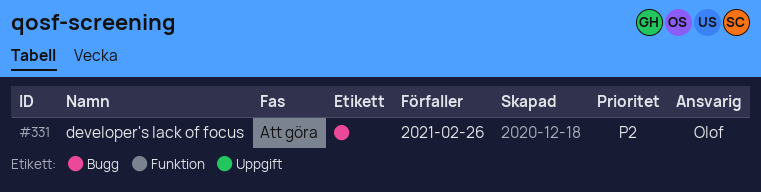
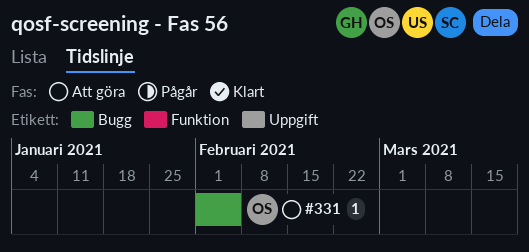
#331, due: Feb 26 -> Feb 5

